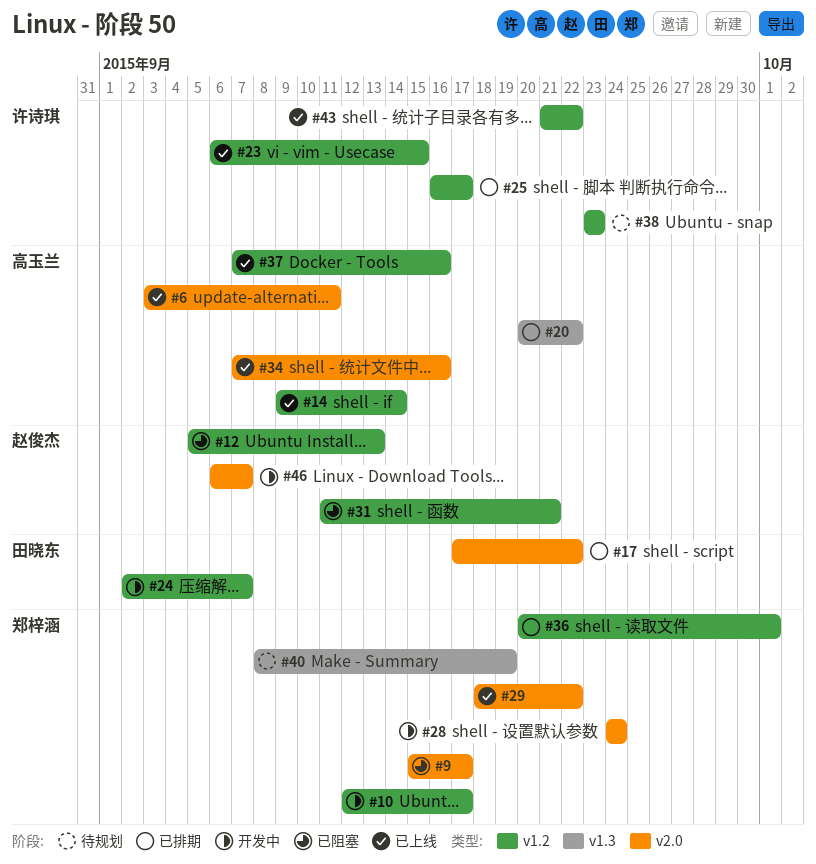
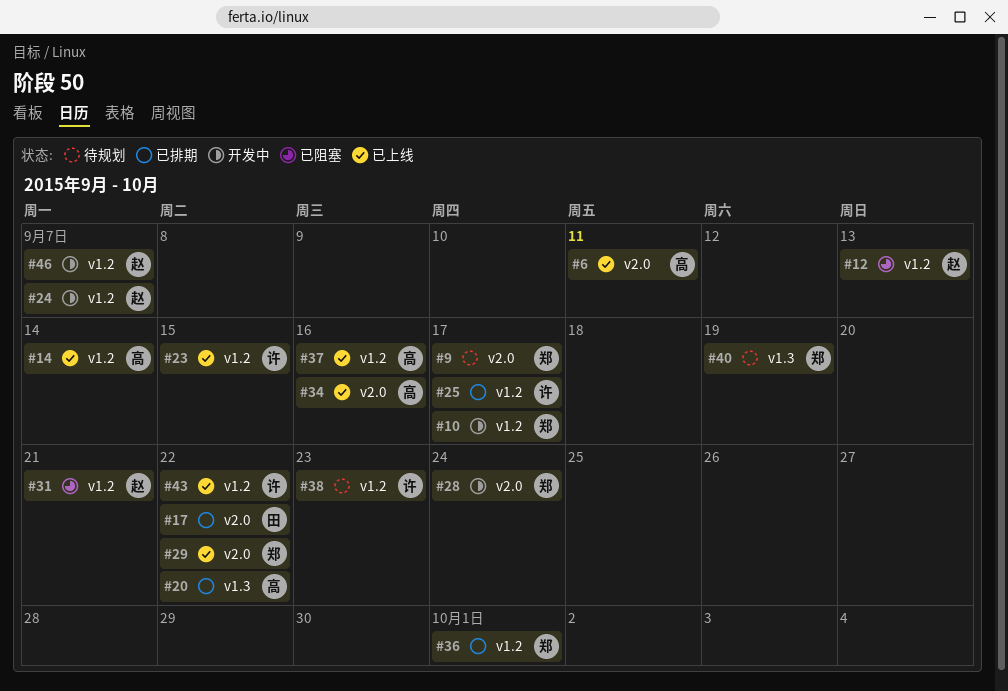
#9, status: 已阻塞 -> 待规划
#24, owner: 田晓东 -> 赵俊杰
#46, label: v2.0 -> v1.2

